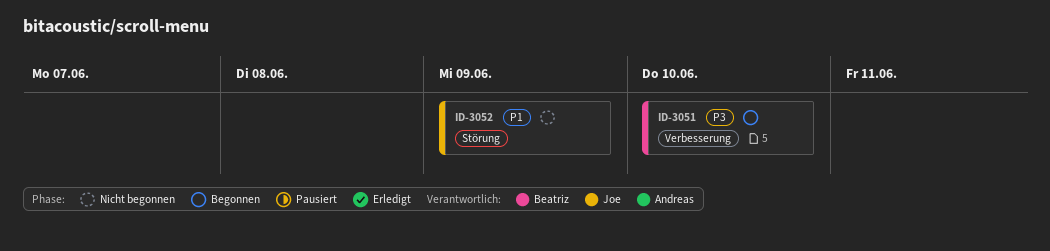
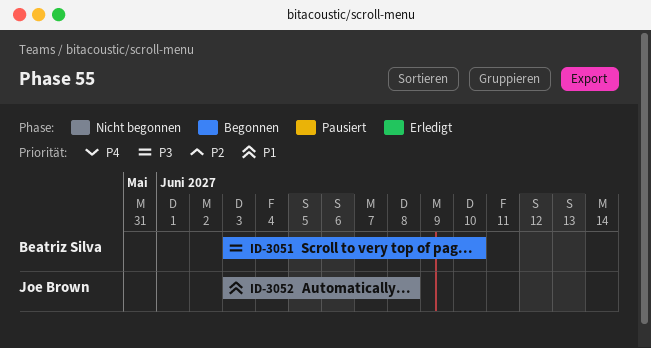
ID-3052, due: Jun 9 -> Jun 8

